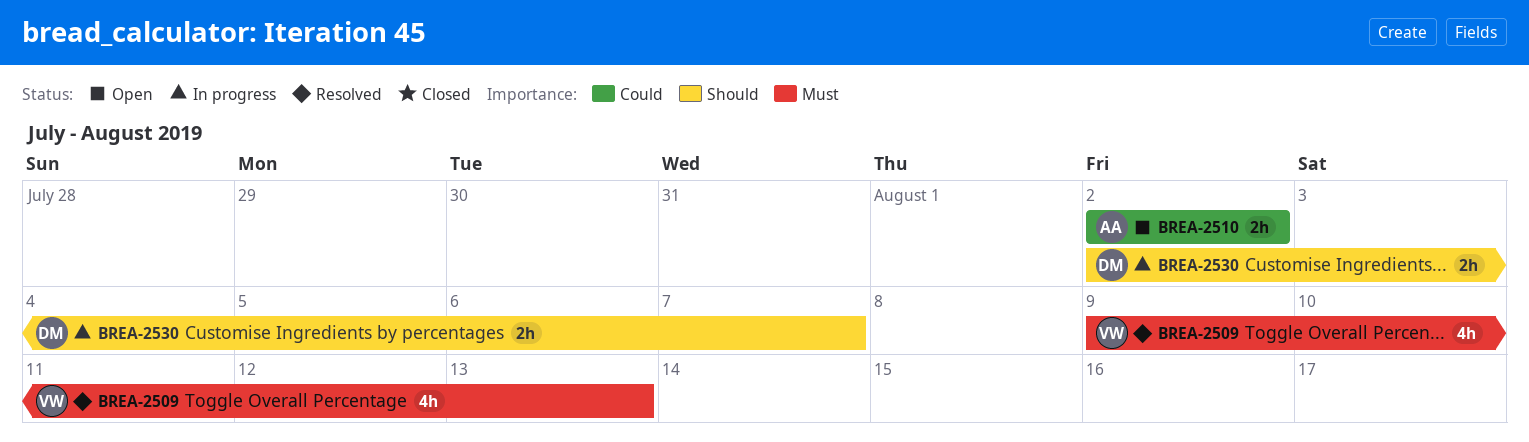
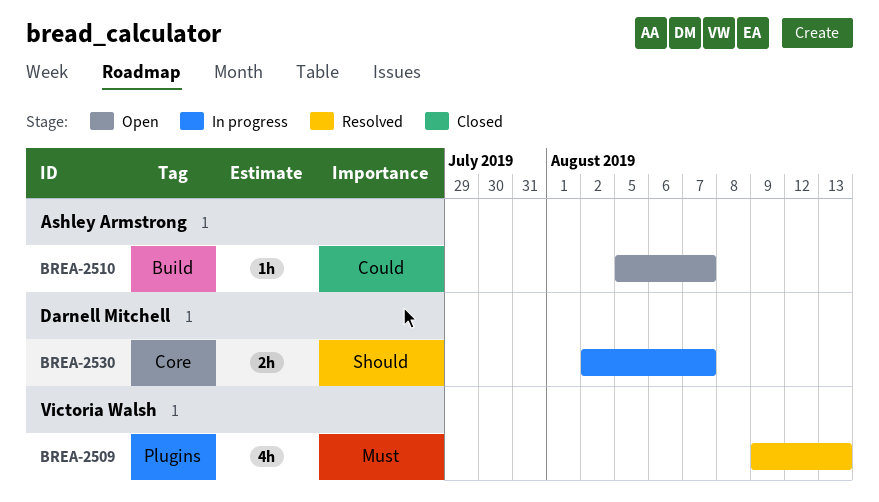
BREA-2510, estimate: 2h -> 1h
BREA-2510, start: Aug 2 -> Aug 5
BREA-2510, due: Aug 2 -> Aug 7

